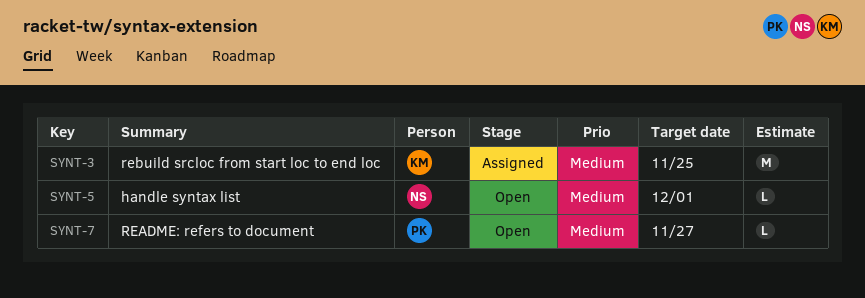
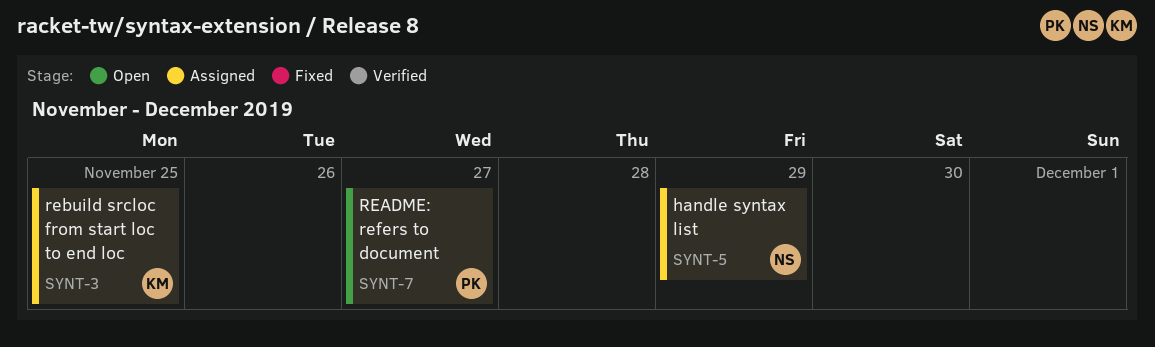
SYNT-5, status: Open -> Assigned
SYNT-5, due: Dec 1 -> Nov 29

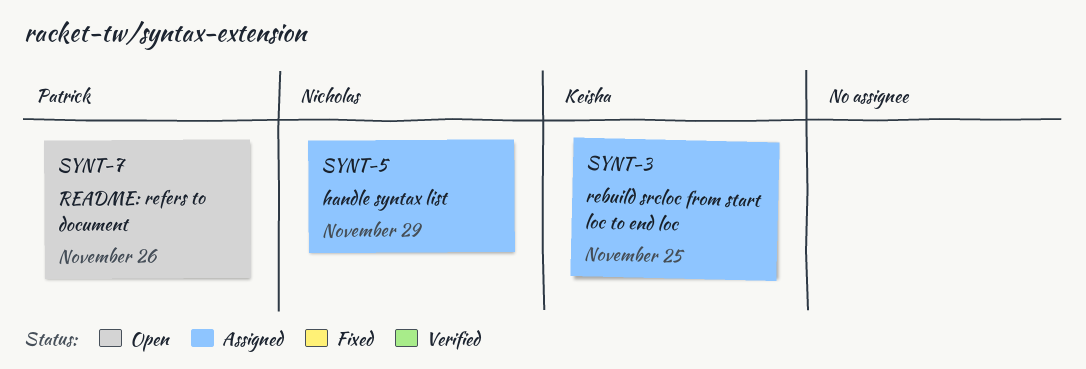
SYNT-7, due: Nov 27 -> Nov 26

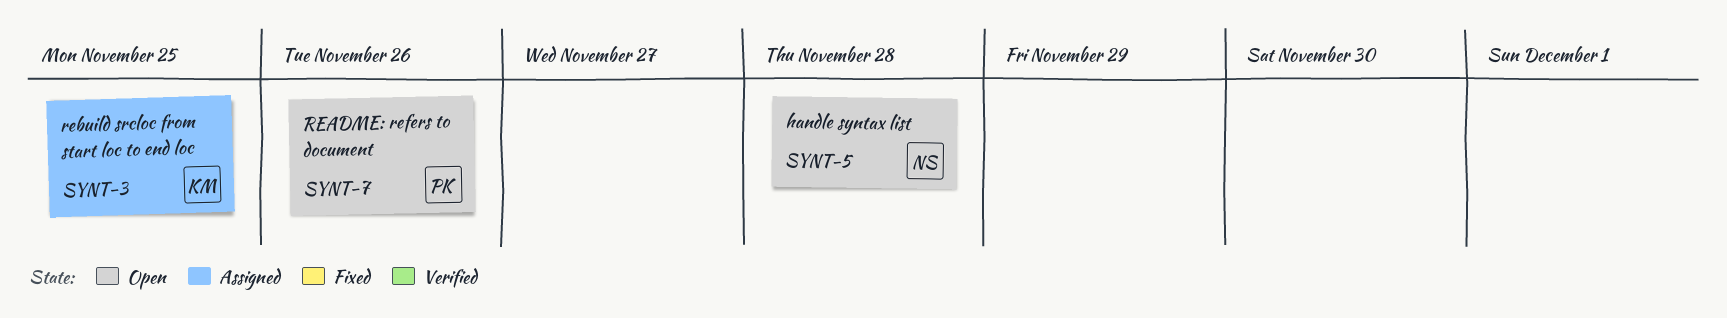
SYNT-5, status: Assigned -> Open
SYNT-5, due: Nov 29 -> Nov 28

